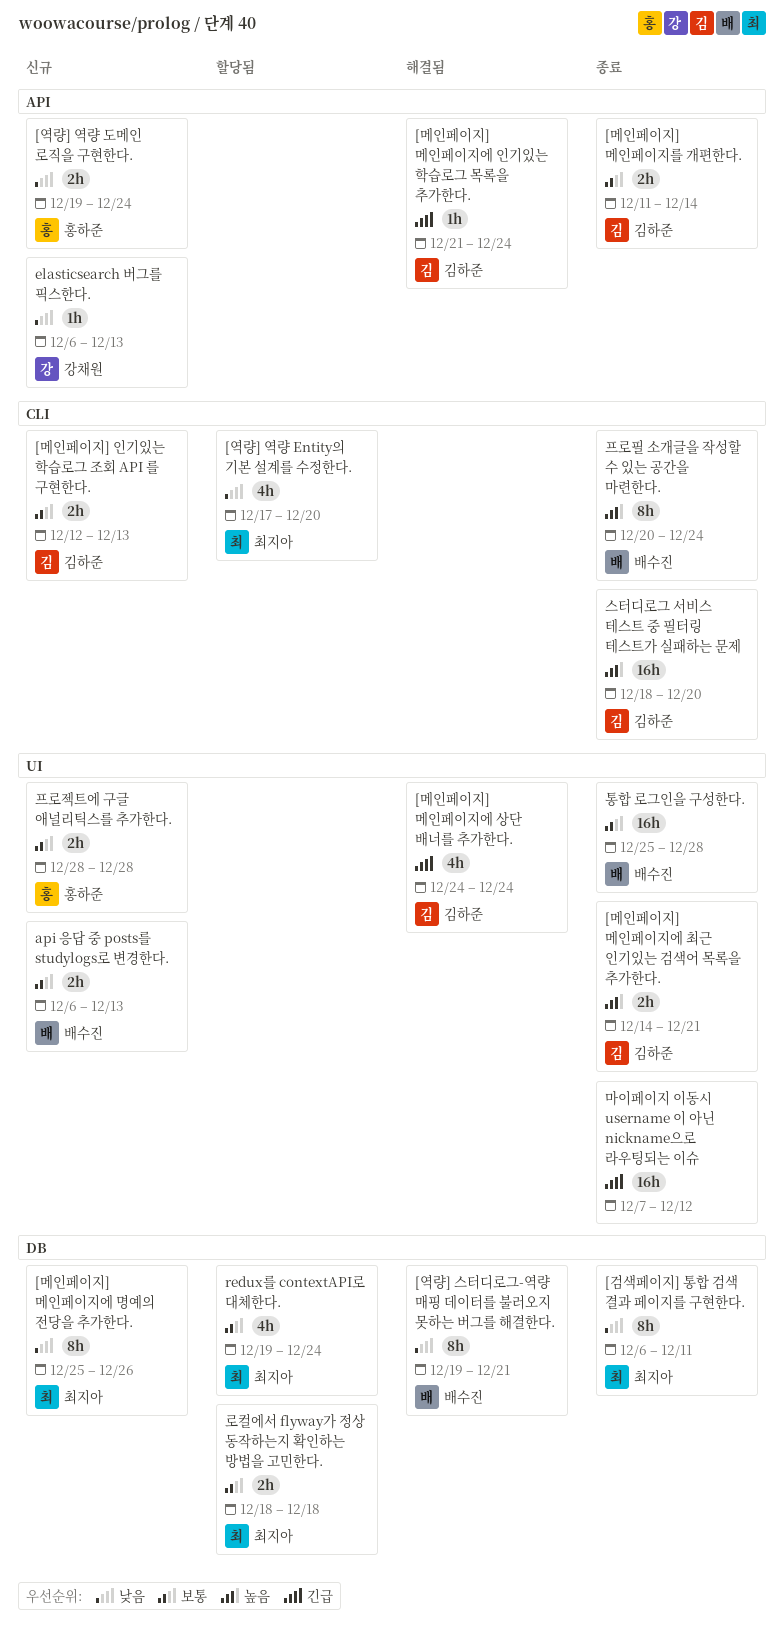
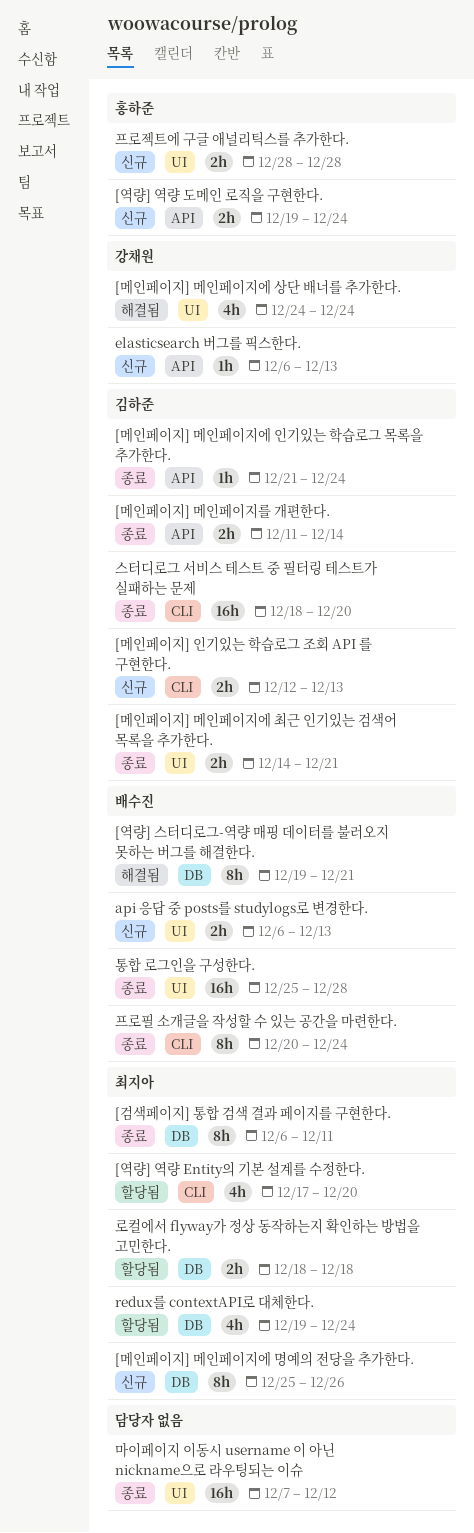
[메인페이지] 메인페이지에 상단 배너를 추가한다., owner: 김하준 -> 강채원
[메인페이지] 메인페이지에 인기있는 학습로그 목록을 추가한다., status: 해결됨 -> 종료

